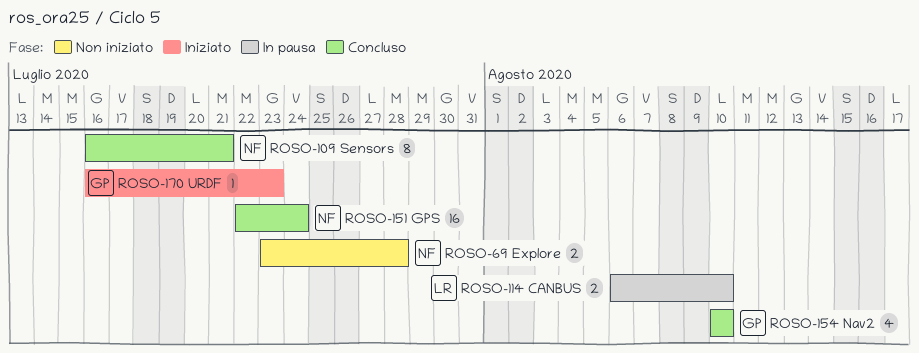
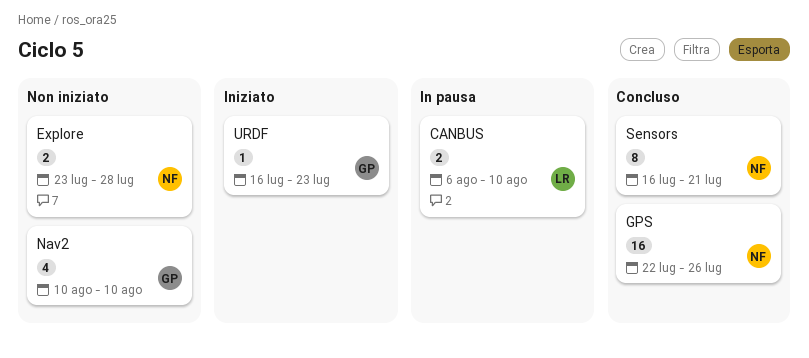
GPS, due: Jul 24 -> Jul 26
Nav2, status: Concluso -> Non iniziato

